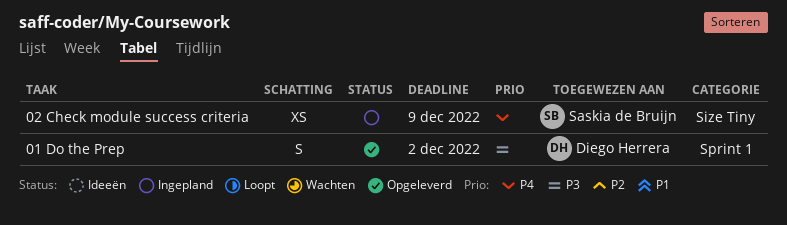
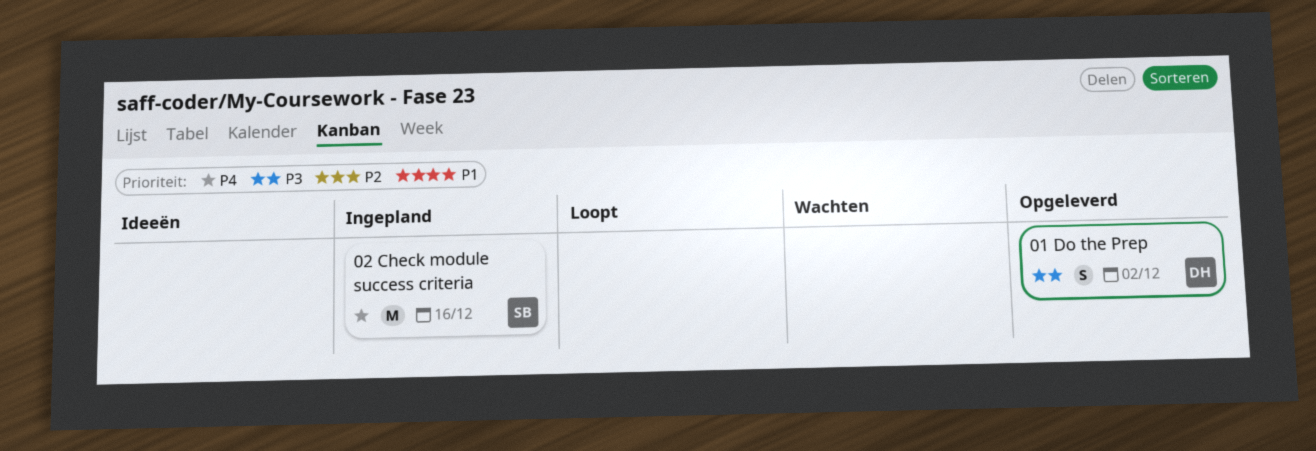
02 Check module success criteria, estimate: XS -> M
02 Check module success criteria, due: Dec 9 -> Dec 16

